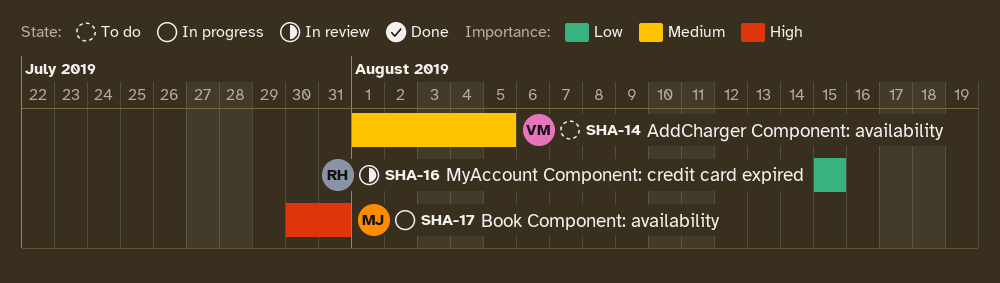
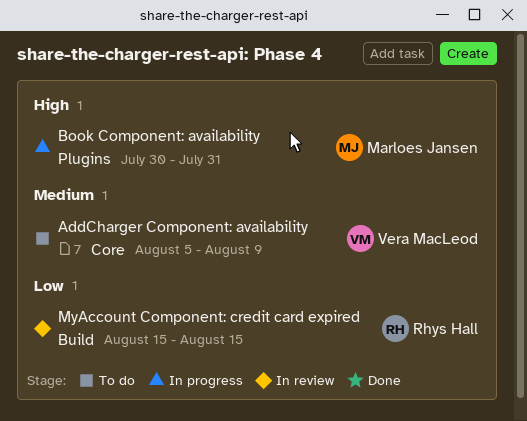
AddCharger Component: availability, start: Aug 1 -> Aug 5
AddCharger Component: availability, due: Aug 5 -> Aug 9

